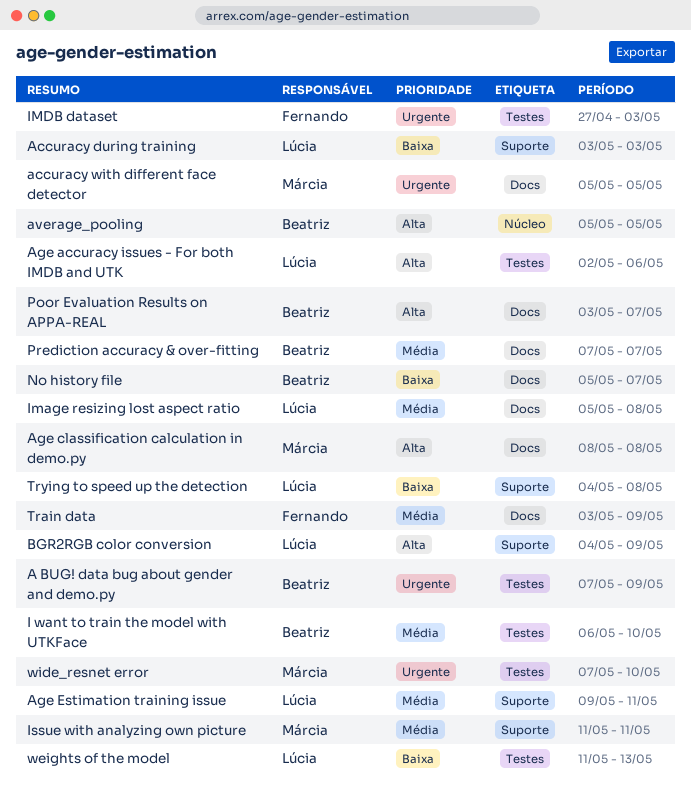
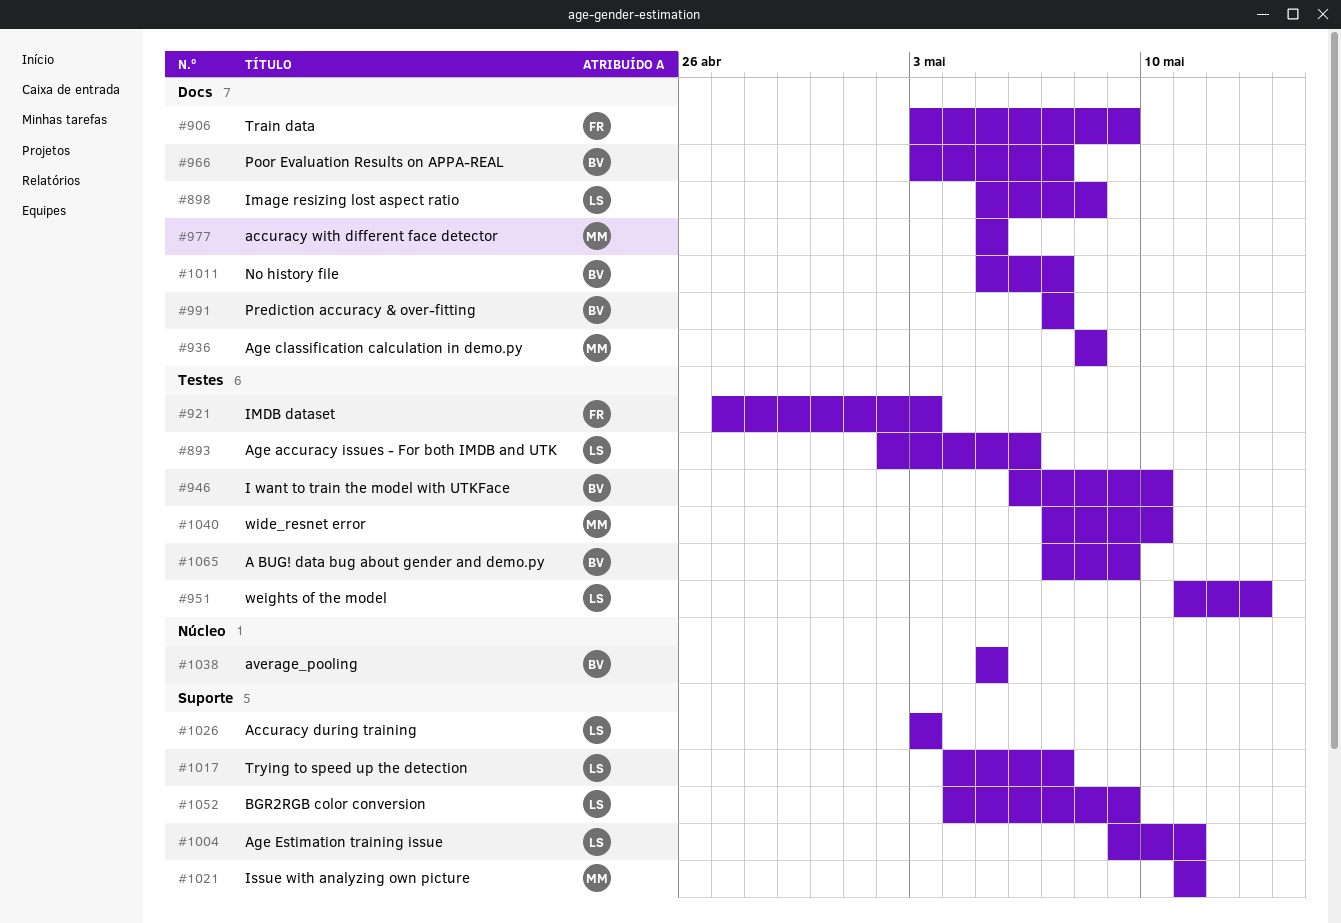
Trying to speed up the detection, due: May 8 -> May 7

